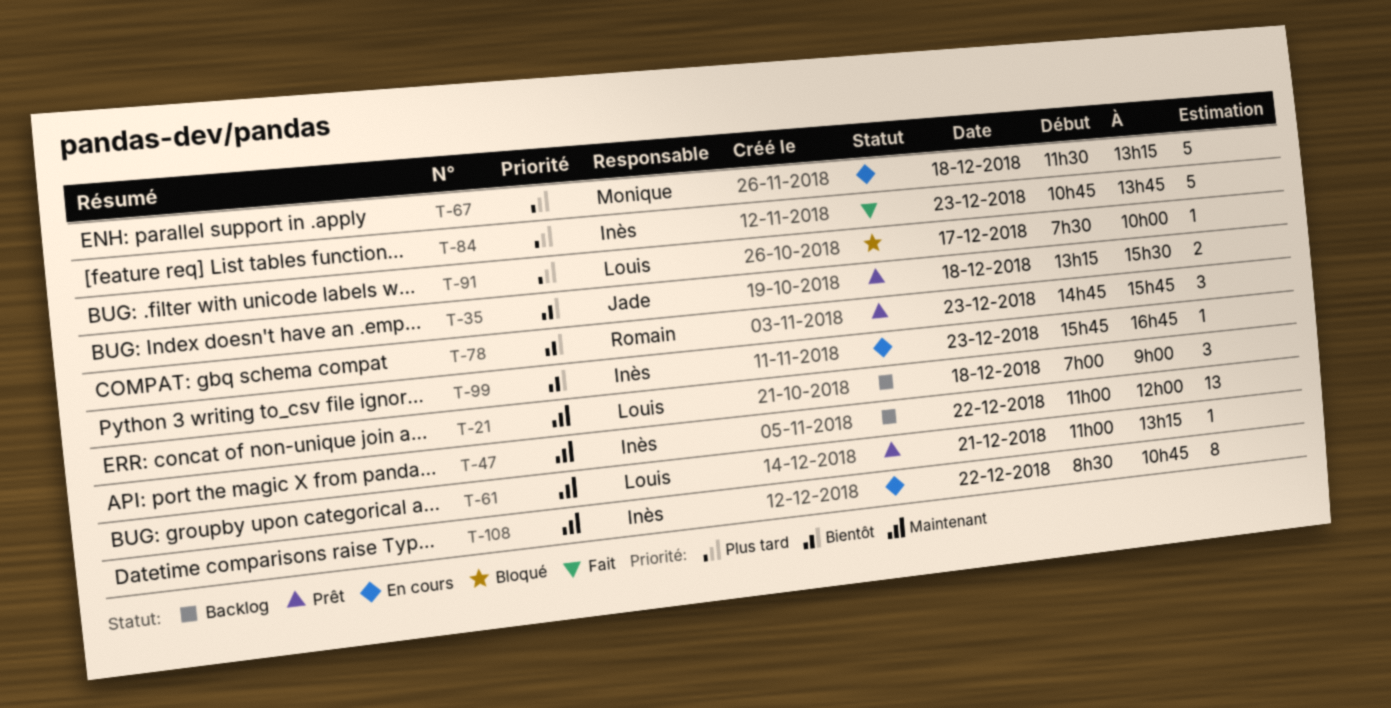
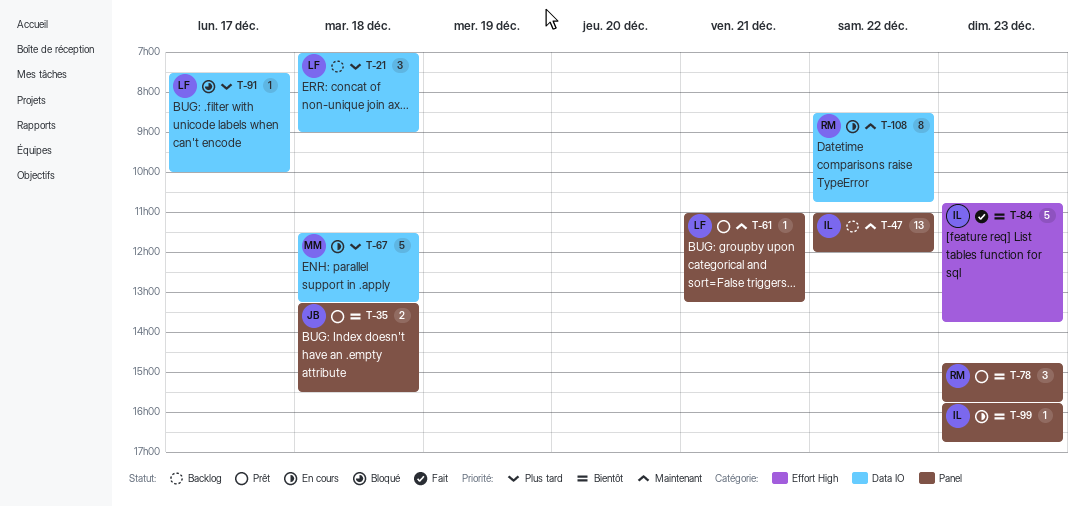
T-21, priority: Maintenant -> Plus tard
T-84, priority: Plus tard -> Bientôt
T-108, owner: Inès -> Romain

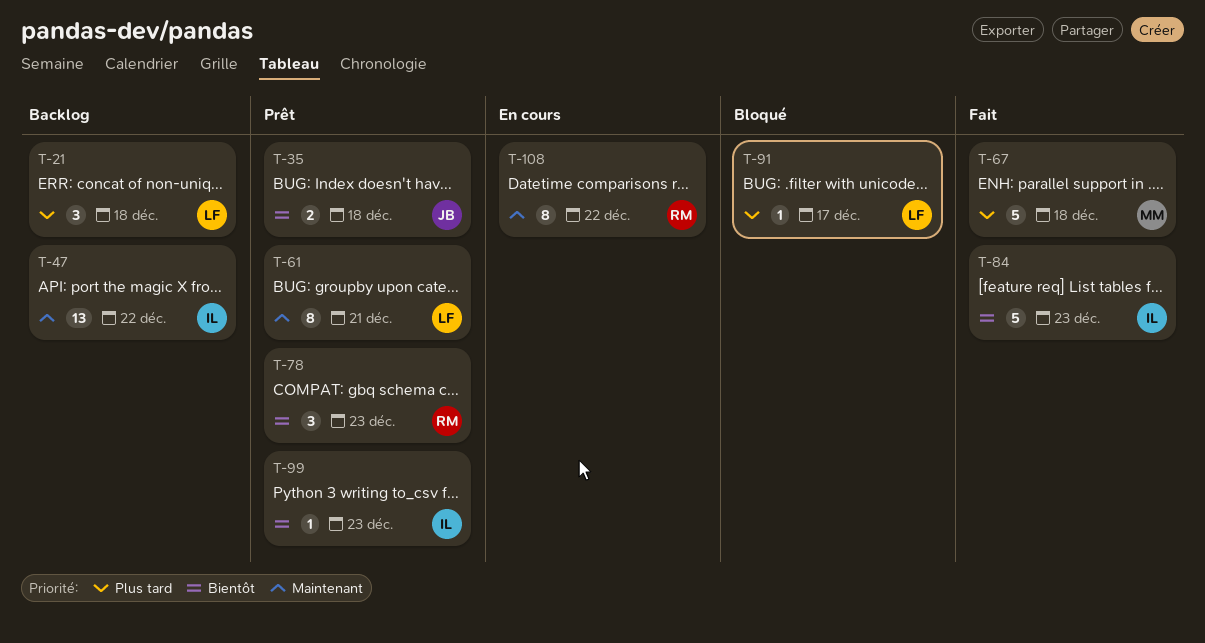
T-61, estimate: 1 -> 8
T-67, status: En cours -> Fait
T-99, status: En cours -> Prêt

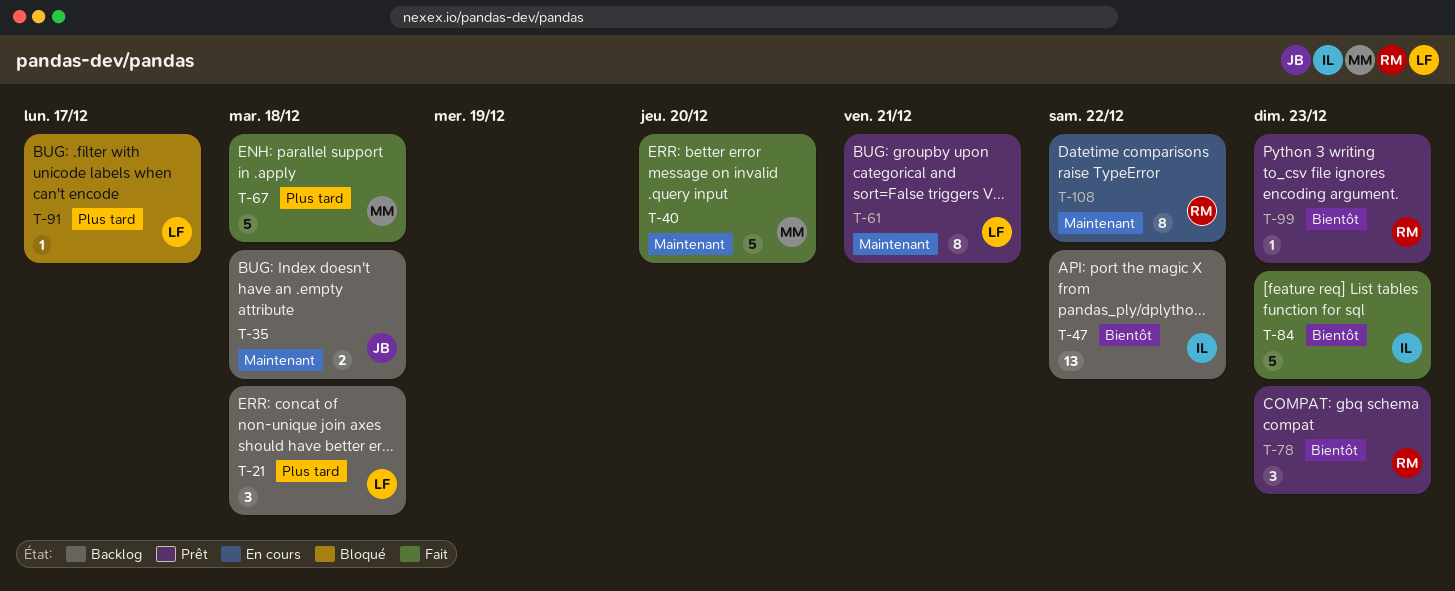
T-35, status: Prêt -> Backlog
T-35, priority: Bientôt -> Maintenant
T-40: none -> present
T-47, priority: Maintenant -> Bientôt
T-99, owner: IL -> RM

